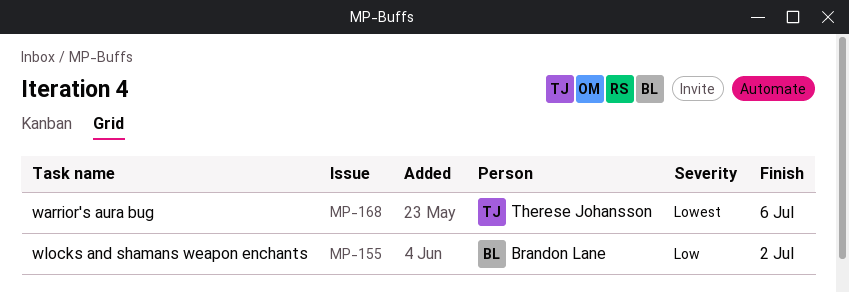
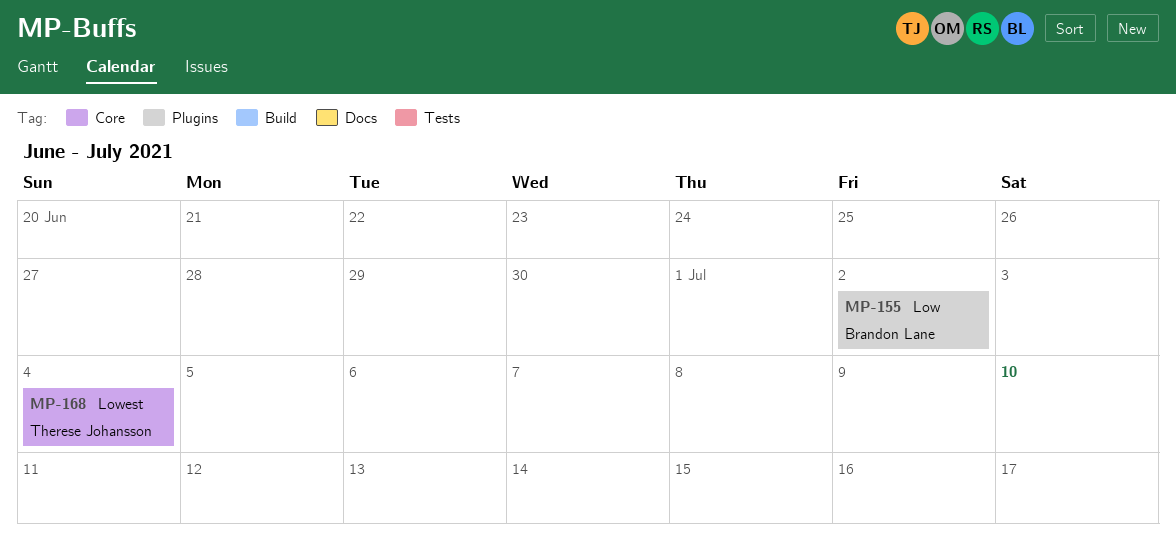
MP-168, due: Jul 6 -> Jul 4

